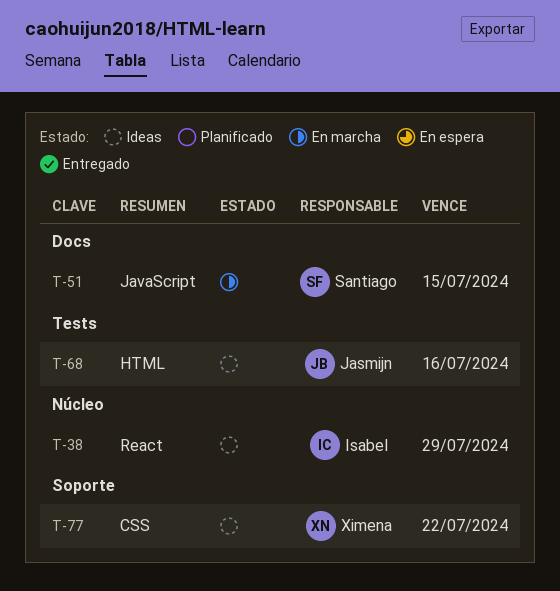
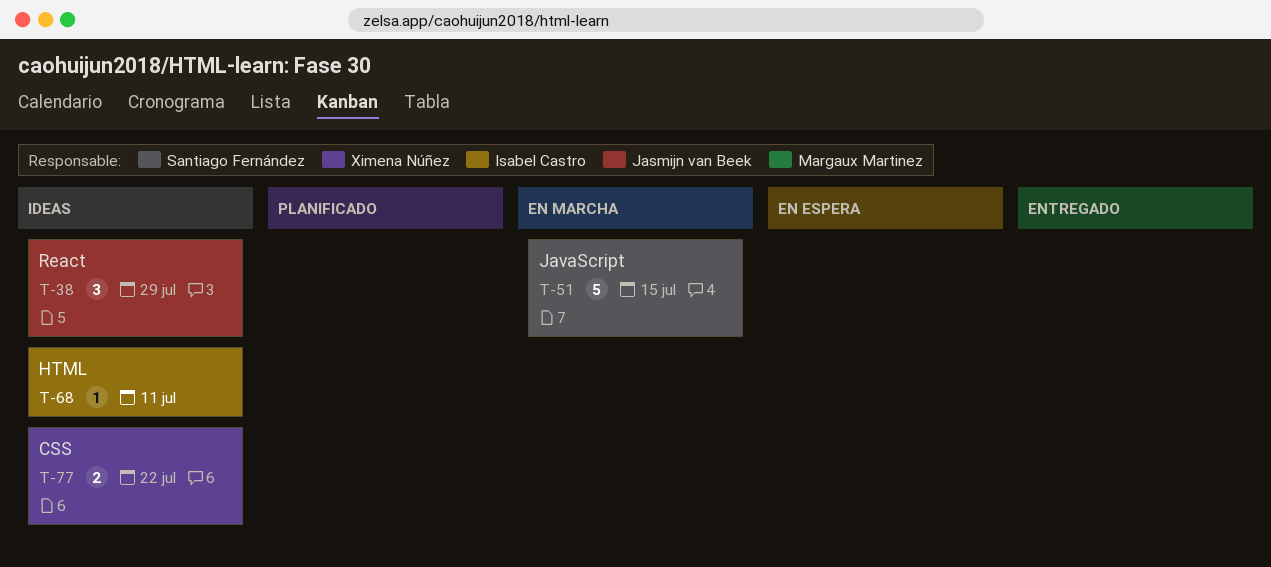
T-38, owner: Isabel Castro -> Jasmijn van Beek
T-68, owner: Jasmijn van Beek -> Isabel Castro
T-68, due: Jul 16 -> Jul 11

